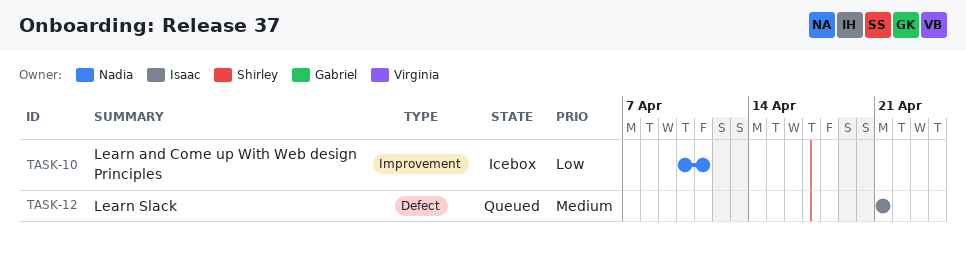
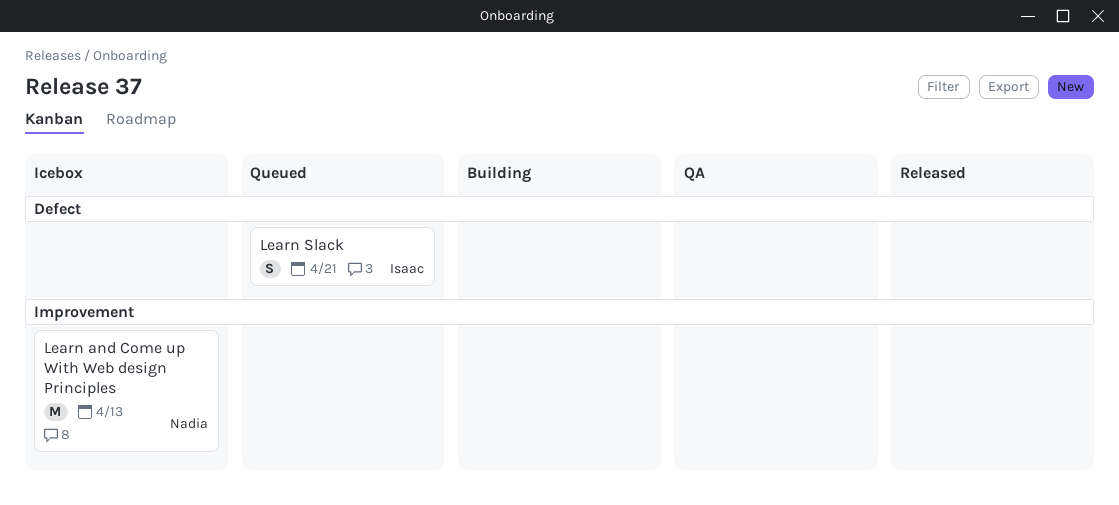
Learn and Come up With Web design Principles, due: Apr 11 -> Apr 13

